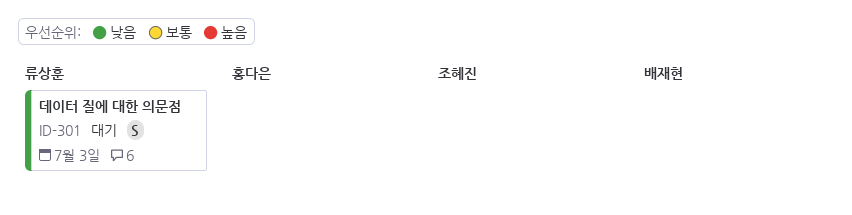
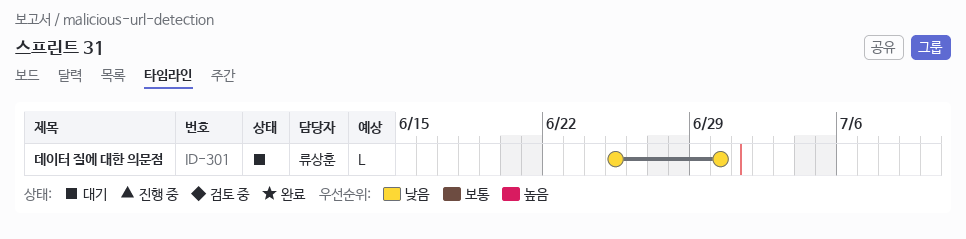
ID-301, estimate: S -> L
ID-301, due: Jul 3 -> Jun 30

